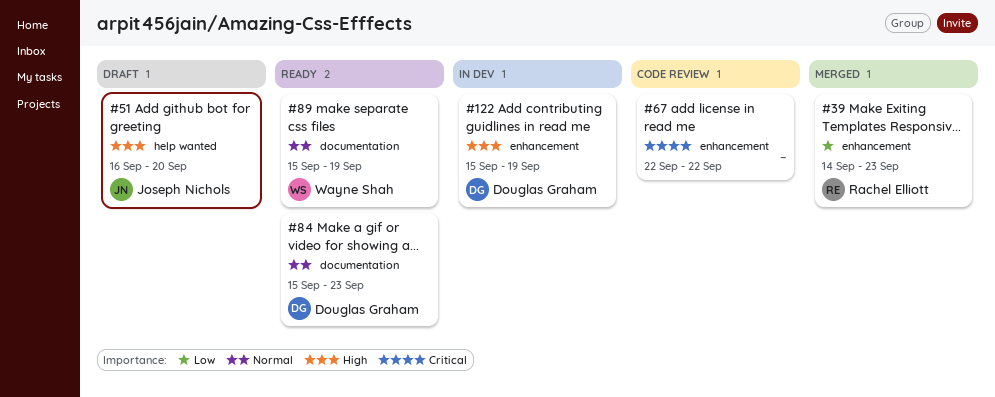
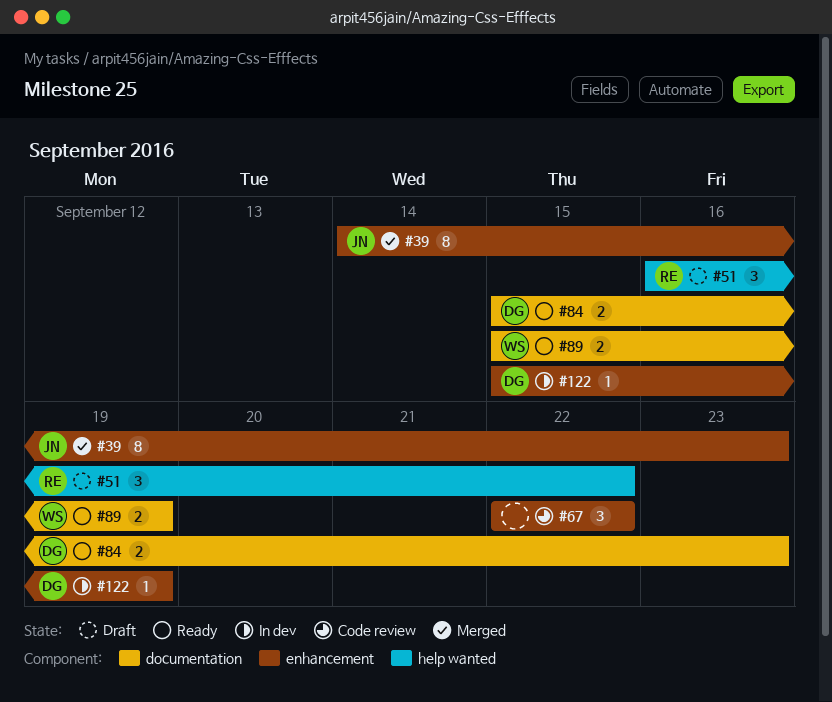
#39, owner: Rachel Elliott -> Joseph Nichols
#51, owner: Joseph Nichols -> Rachel Elliott
#51, due: Sep 20 -> Sep 22

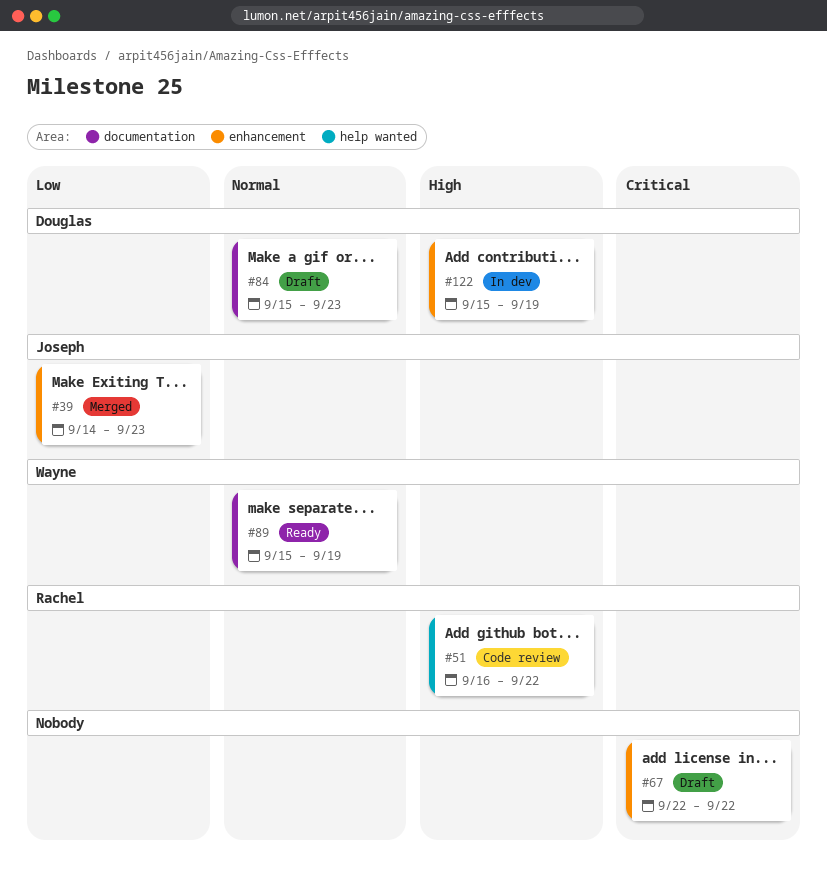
#51, status: Draft -> Code review
#67, status: Code review -> Draft
#84, status: Ready -> Draft

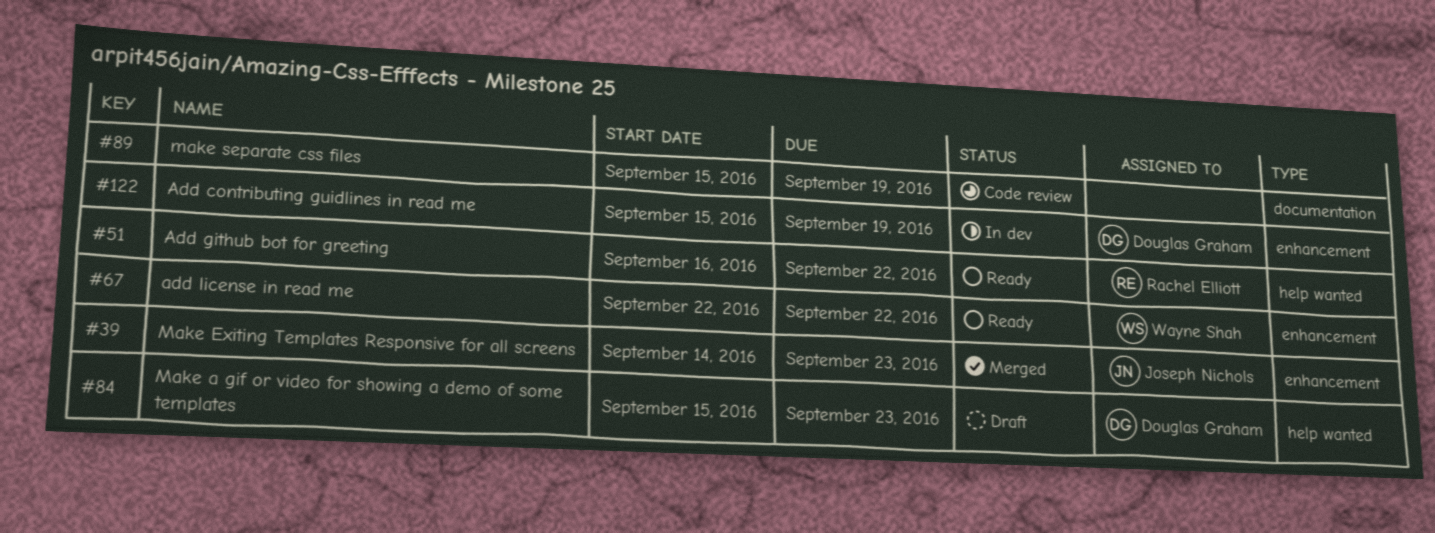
#51, status: Code review -> Ready
#67, status: Draft -> Ready
#67, owner: none -> Wayne Shah
#84, label: documentation -> help wanted
#89, status: Ready -> Code review
#89, owner: Wayne Shah -> none

